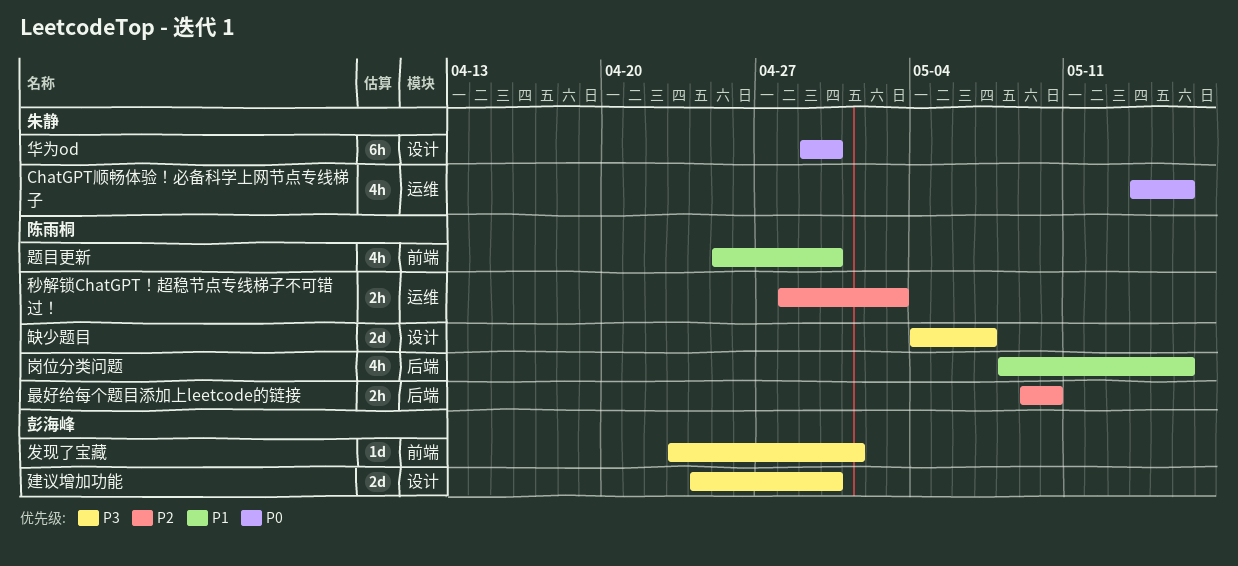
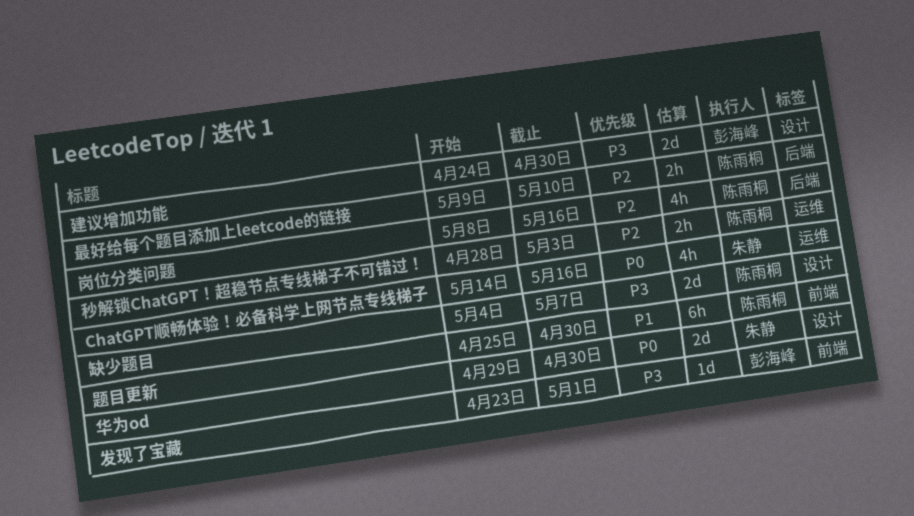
华为od, estimate: 6h -> 2d
岗位分类问题, priority: P1 -> P2
题目更新, estimate: 4h -> 6h

